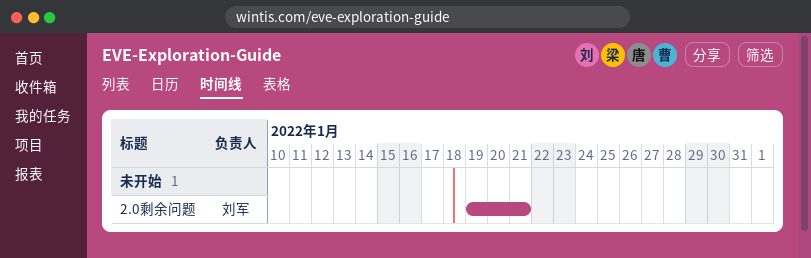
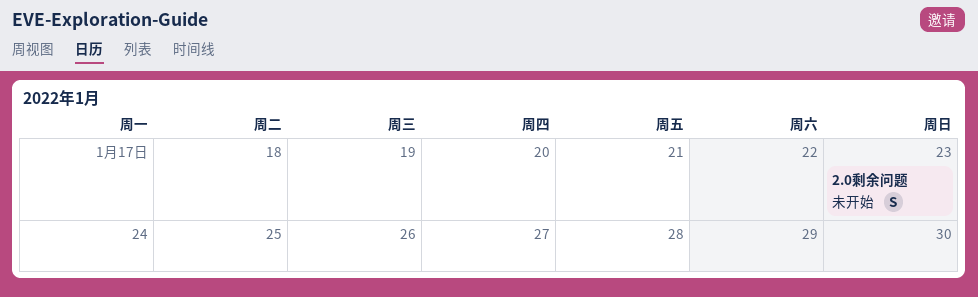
2.0剩余问题, due: Jan 21 -> Jan 23

